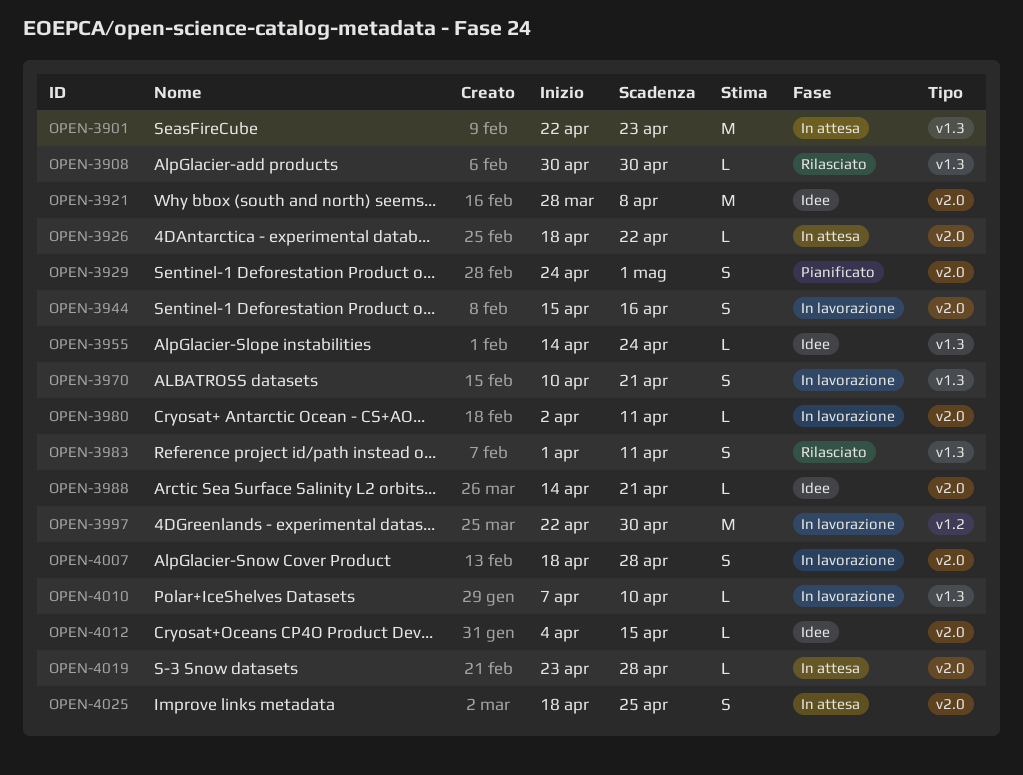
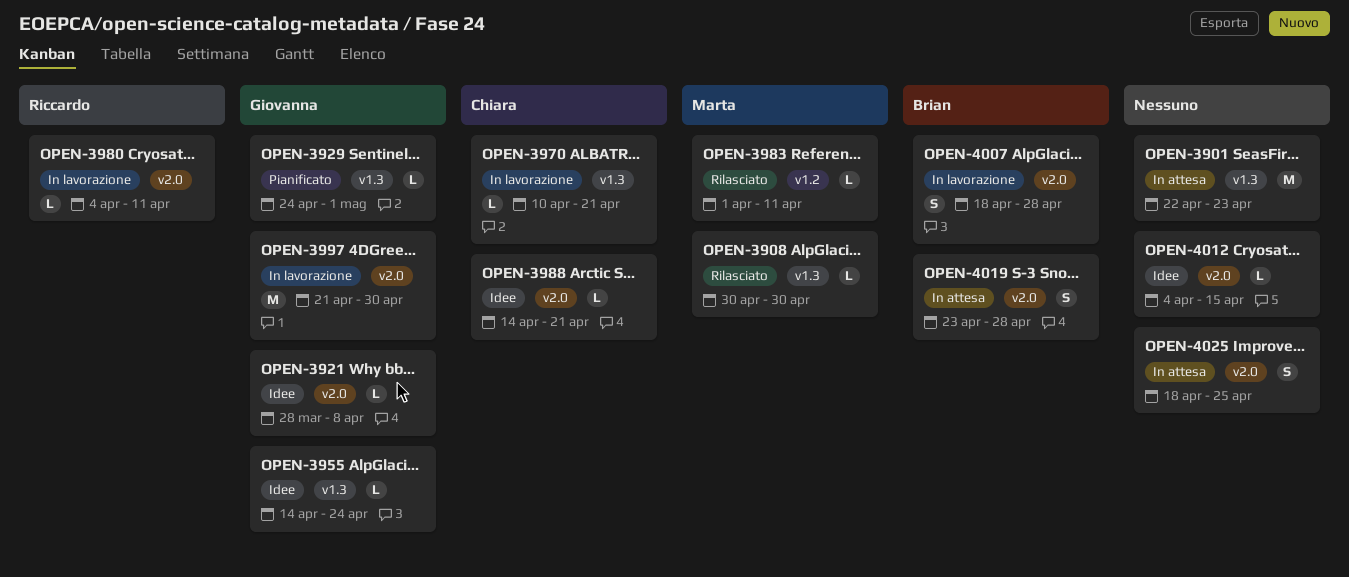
OPEN-3921, estimate: M -> L
OPEN-3926: present -> none
OPEN-3929, label: v2.0 -> v1.3
OPEN-3929, estimate: S -> L
OPEN-3944: present -> none
OPEN-3970, estimate: S -> L
OPEN-3980, start: Apr 2 -> Apr 4
OPEN-3983, label: v1.3 -> v1.2
OPEN-3983, estimate: S -> L
OPEN-3997, label: v1.2 -> v2.0
OPEN-3997, start: Apr 22 -> Apr 21
OPEN-4010: present -> none
OPEN-4019, estimate: L -> S

